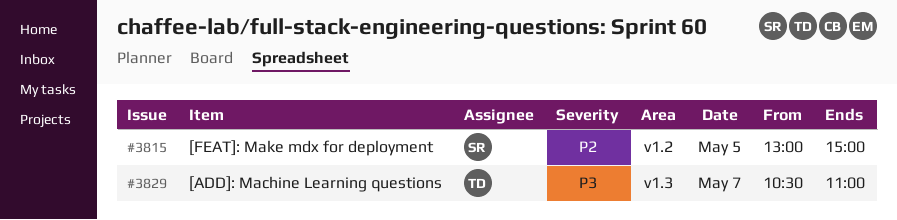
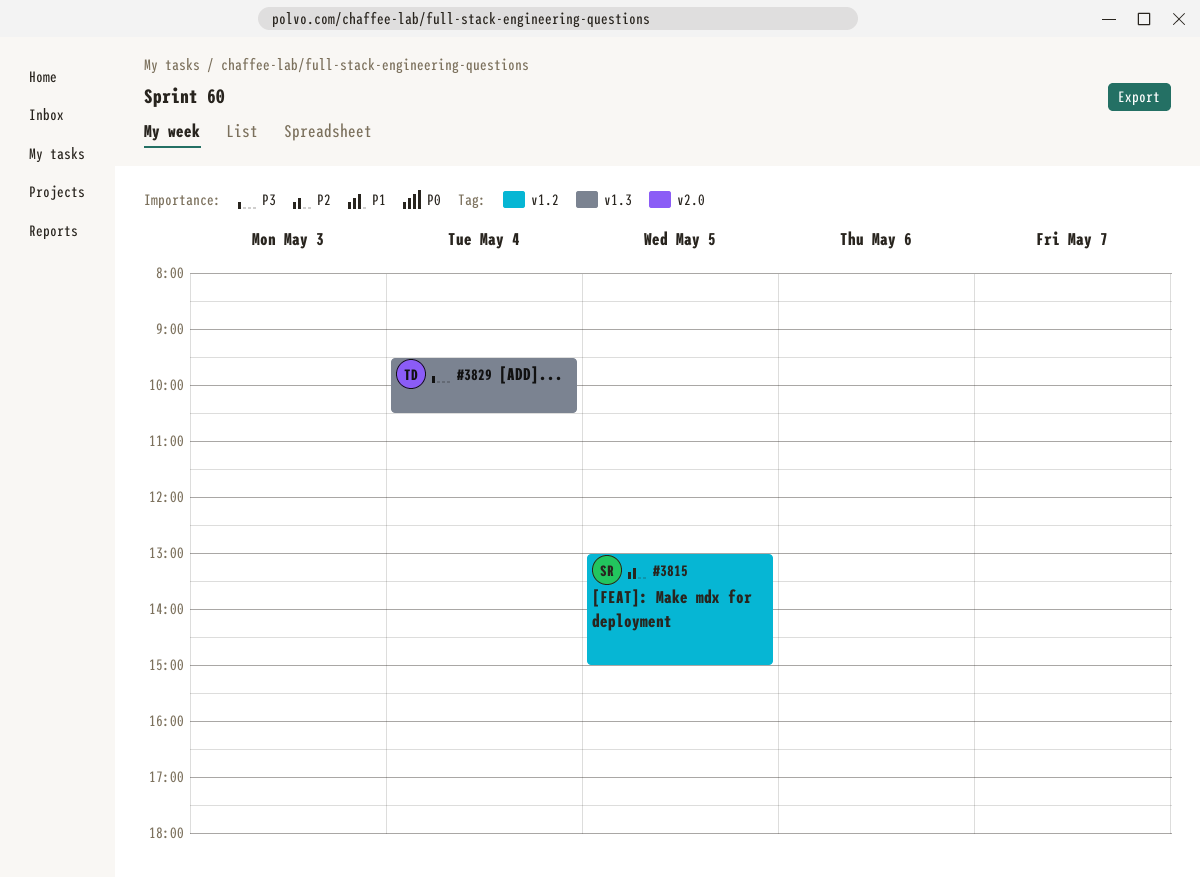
#3829, day: May 7 -> May 4
#3829, begins: 10:30 -> 09:30
#3829, ends: 11:00 -> 10:30

